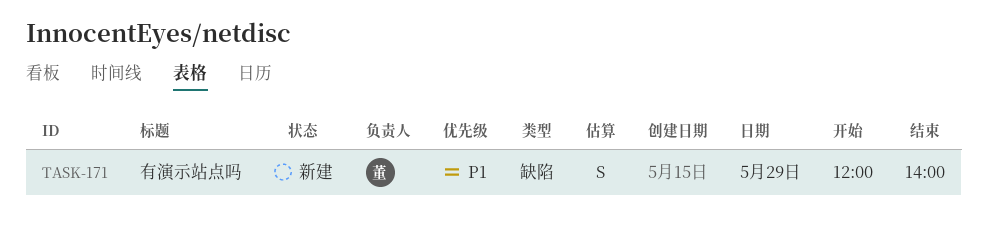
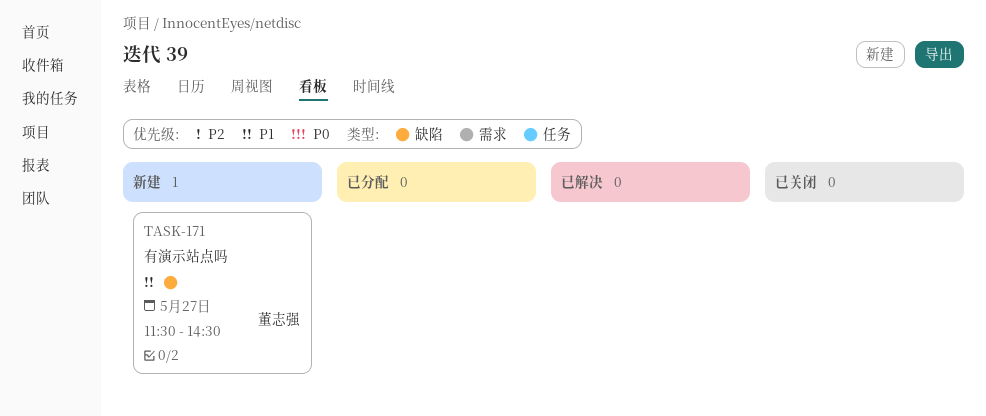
TASK-171, day: May 29 -> May 27
TASK-171, begins: 12:00 -> 11:30
TASK-171, ends: 14:00 -> 14:30

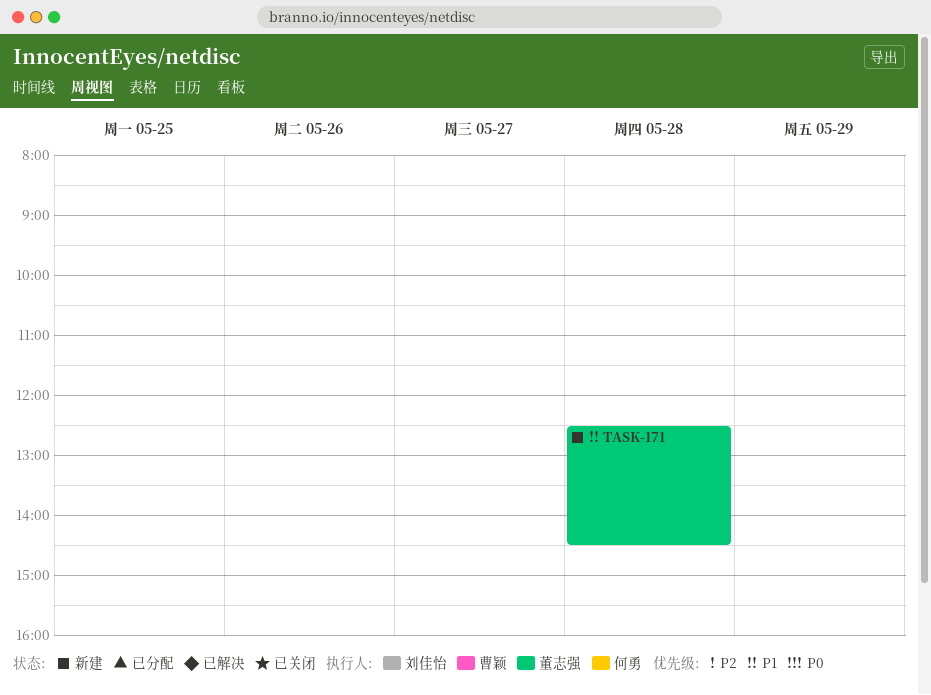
TASK-171, day: May 27 -> May 28
TASK-171, begins: 11:30 -> 12:30

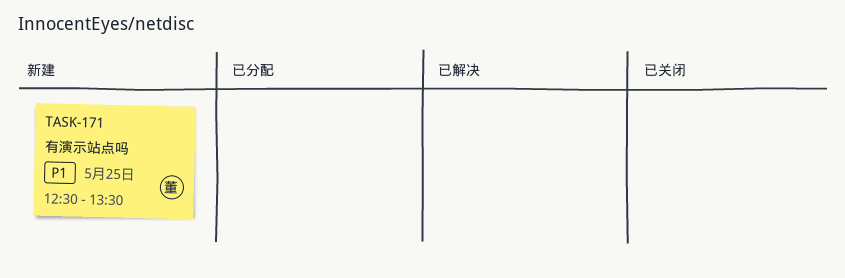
TASK-171, day: May 28 -> May 25
TASK-171, ends: 14:30 -> 13:30

